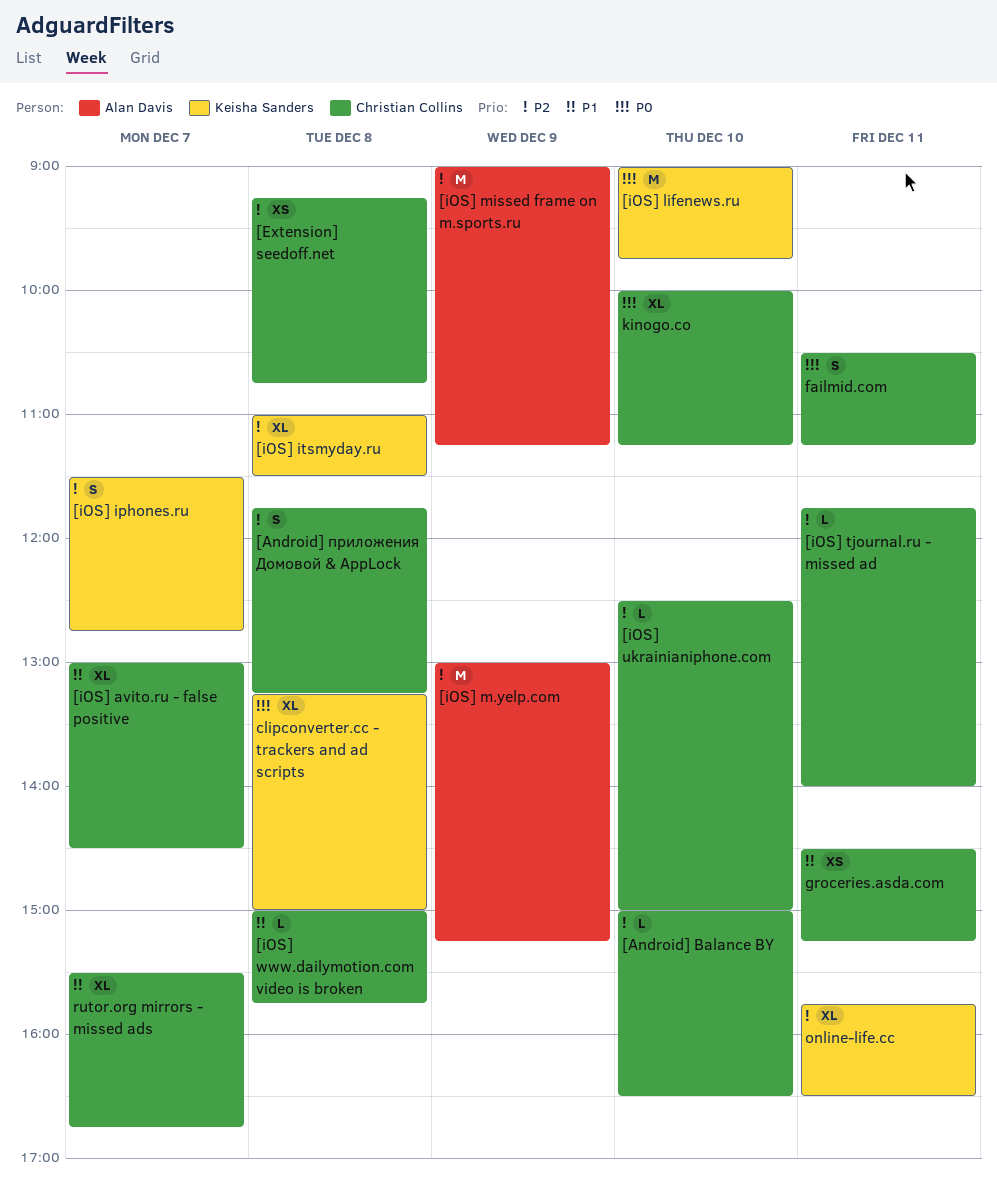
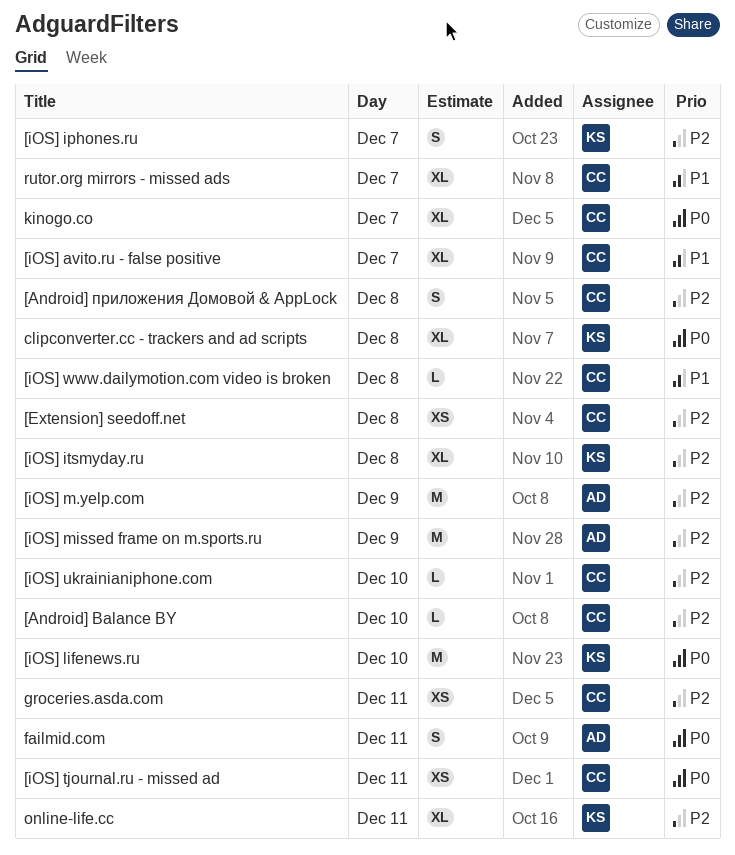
[iOS] tjournal.ru - missed ad, priority: P2 -> P0
[iOS] tjournal.ru - missed ad, estimate: L -> XS
failmid.com, owner: Christian Collins -> Alan Davis
groceries.asda.com, priority: P1 -> P2
kinogo.co, day: Dec 10 -> Dec 7

